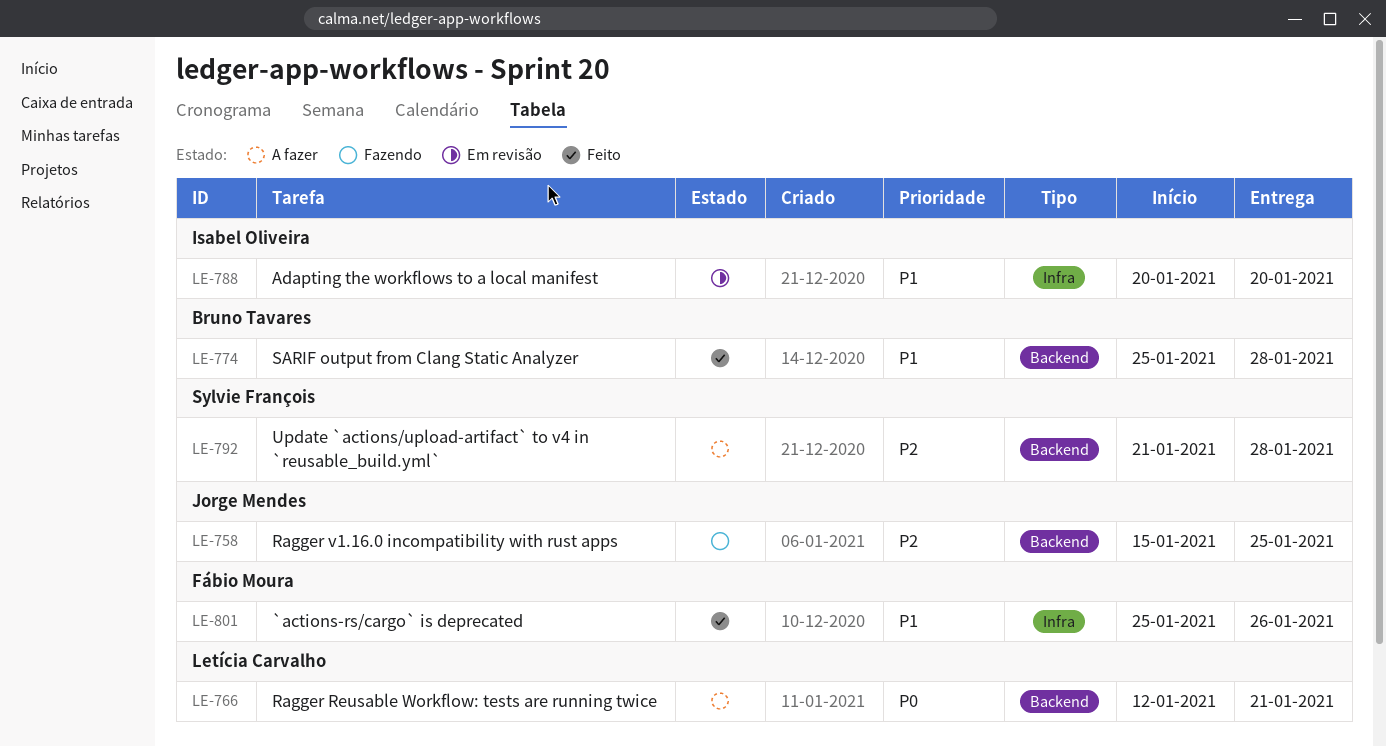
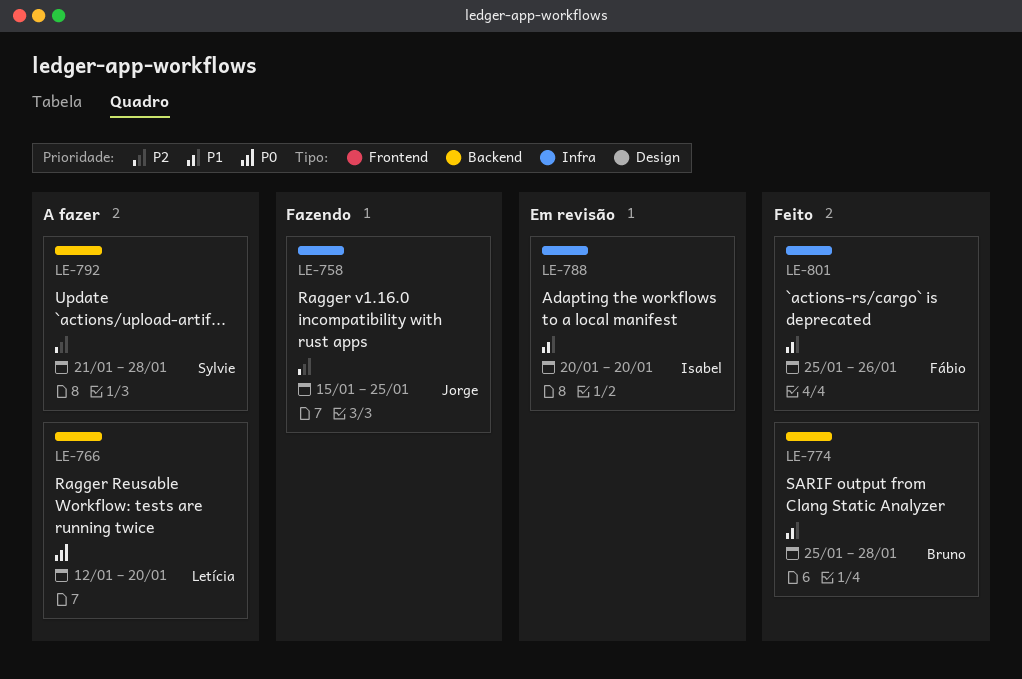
LE-758, label: Backend -> Infra
LE-766, due: Jan 21 -> Jan 20

